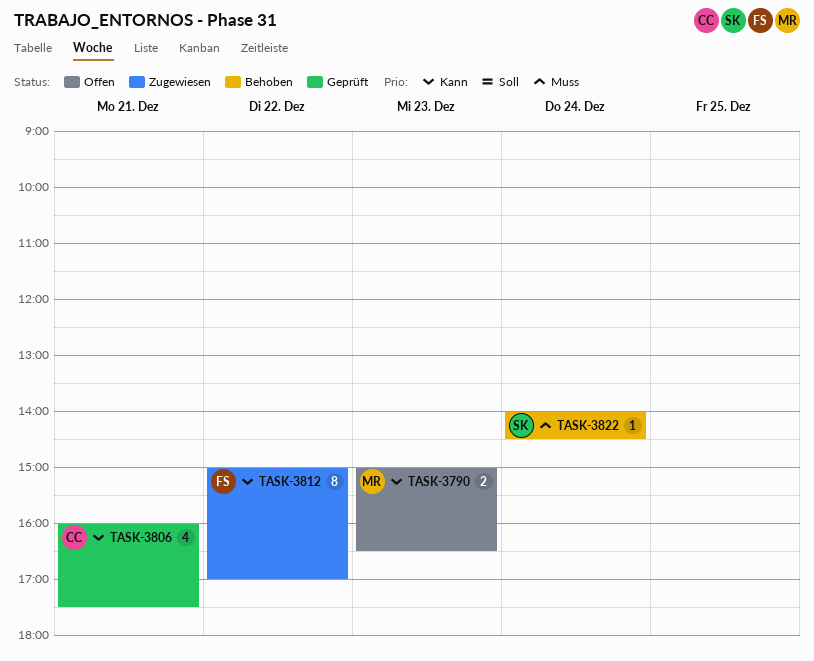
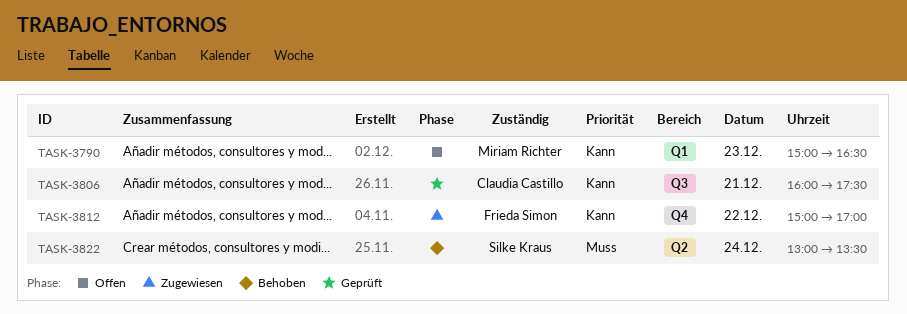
TASK-3822, begins: 14:00 -> 13:00
TASK-3822, ends: 14:30 -> 13:30

